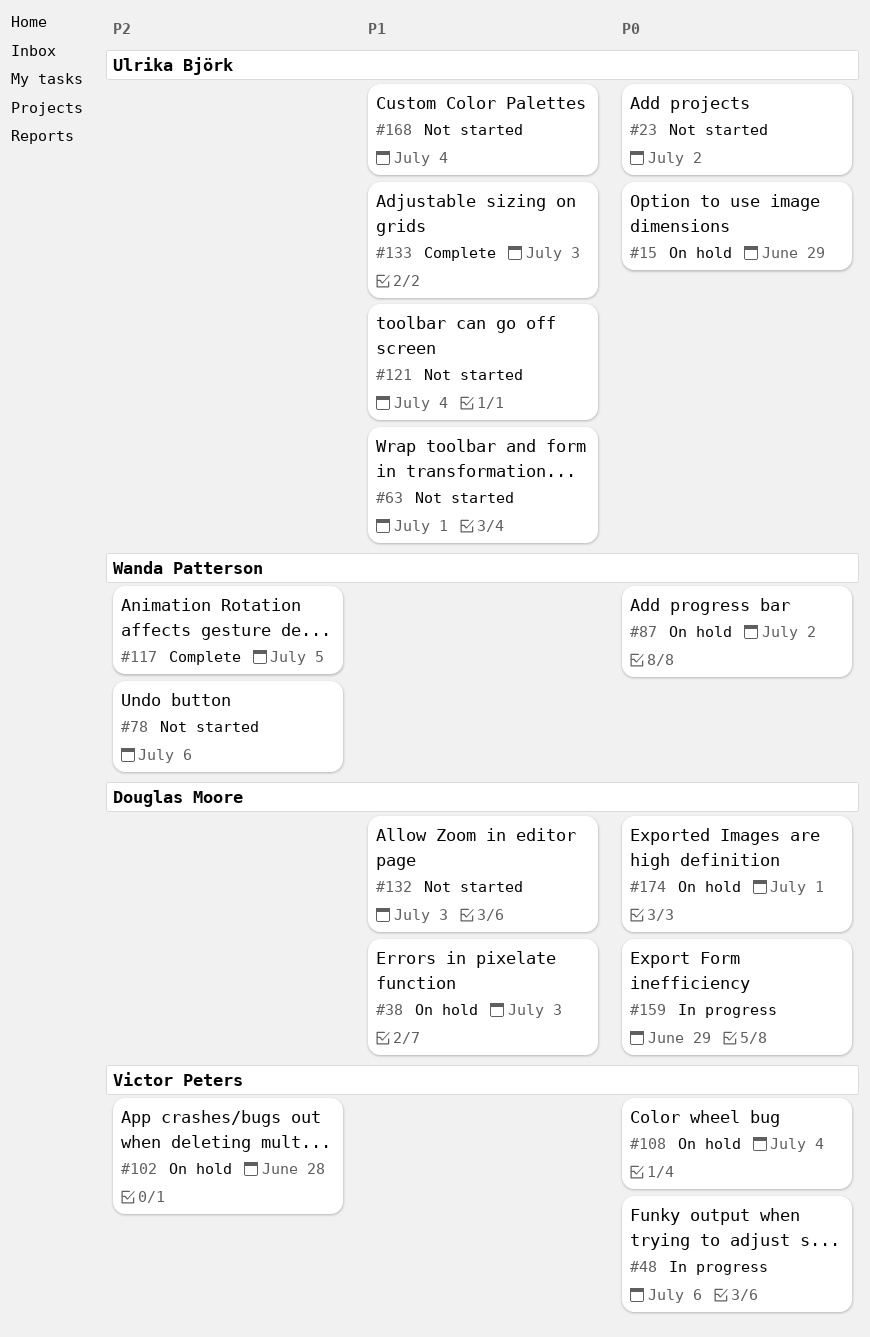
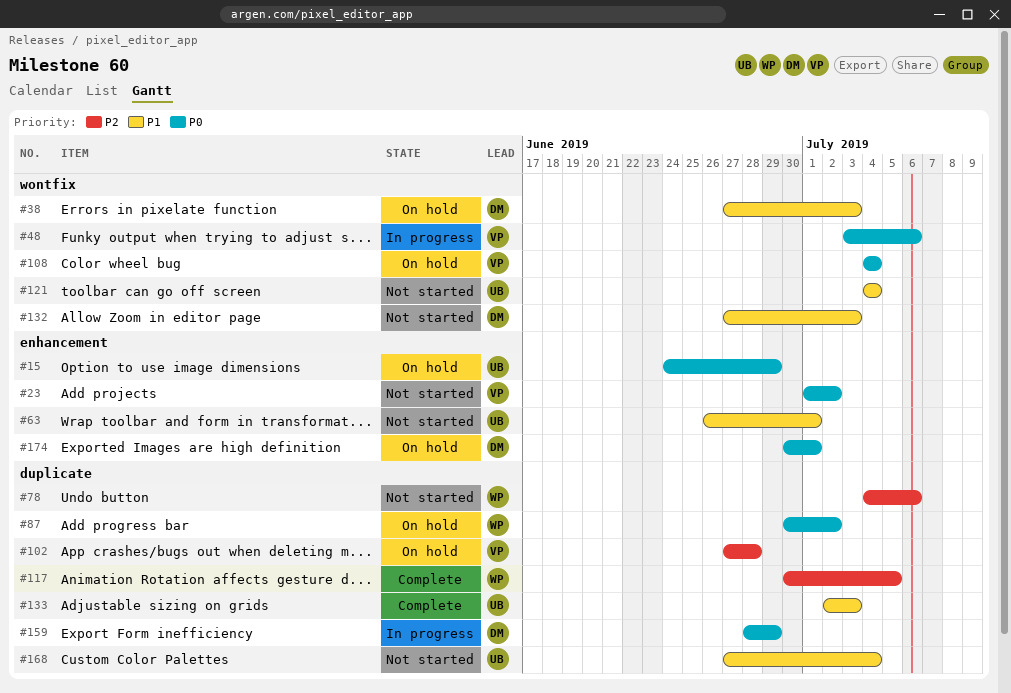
#23, owner: Ulrika Björk -> Victor Peters

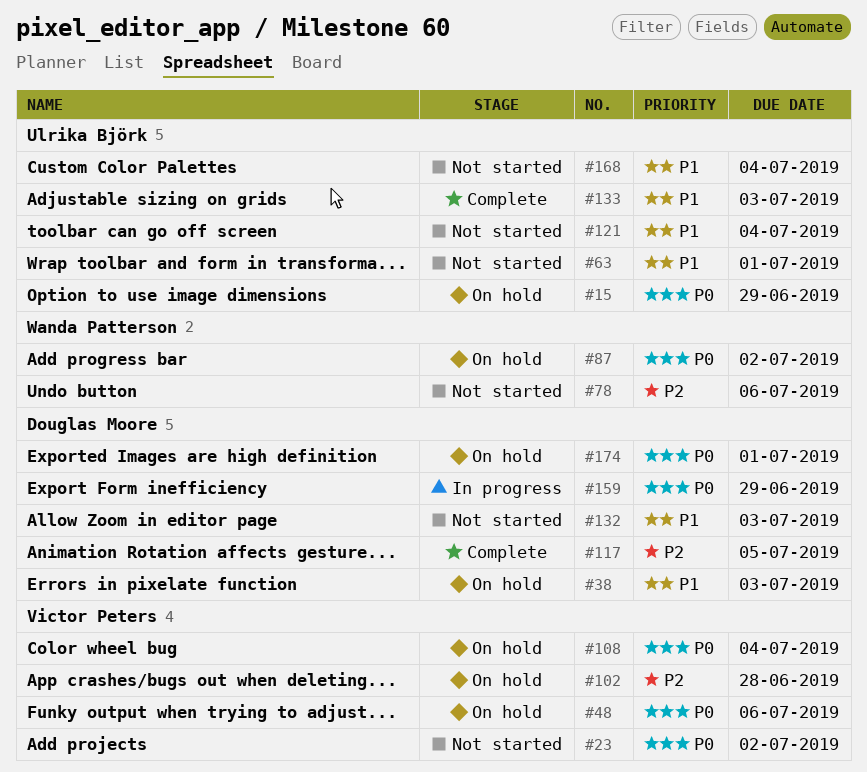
#48, status: In progress -> On hold
#117, owner: Wanda Patterson -> Douglas Moore

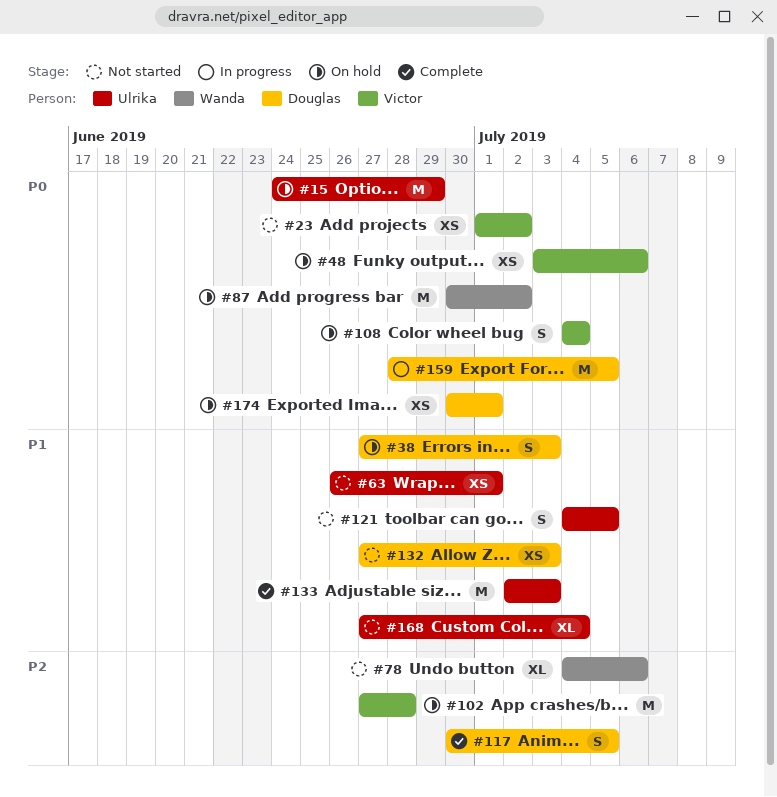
#121, due: Jul 4 -> Jul 5
#159, due: Jun 29 -> Jul 5

